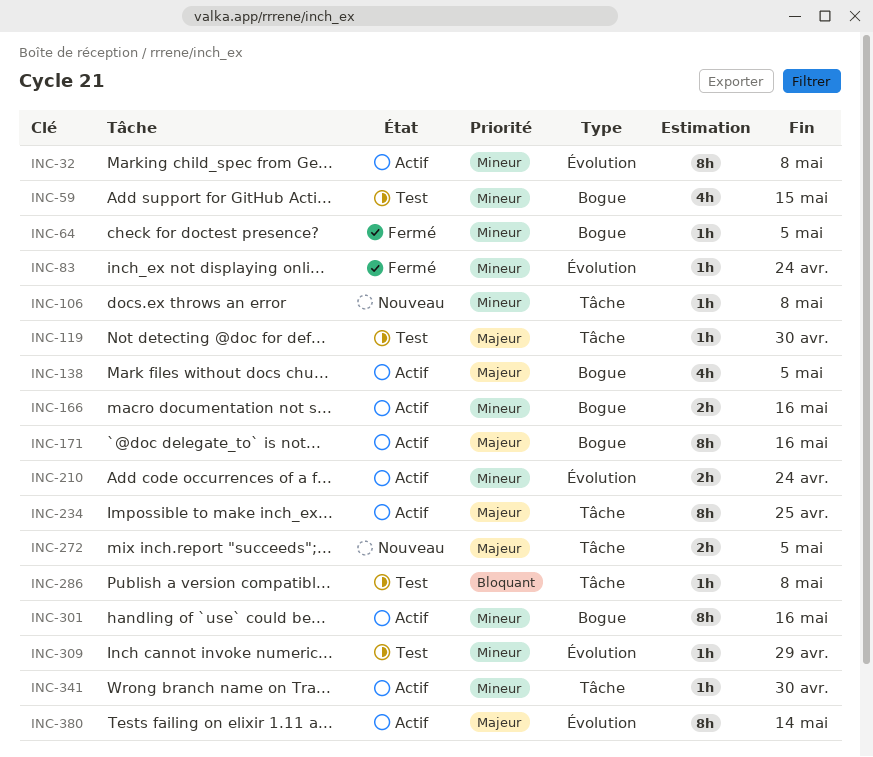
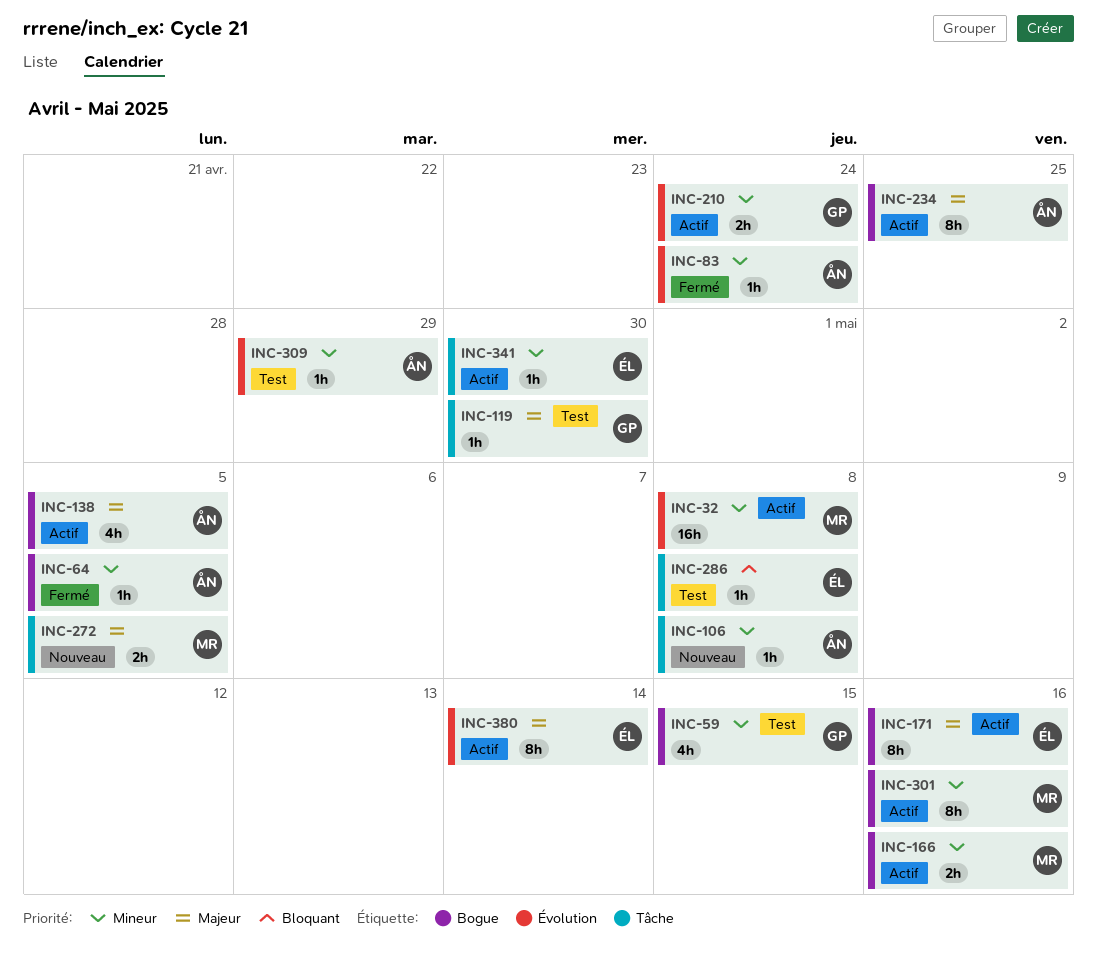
INC-32, estimate: 8h -> 16h
INC-234, label: Tâche -> Bogue

